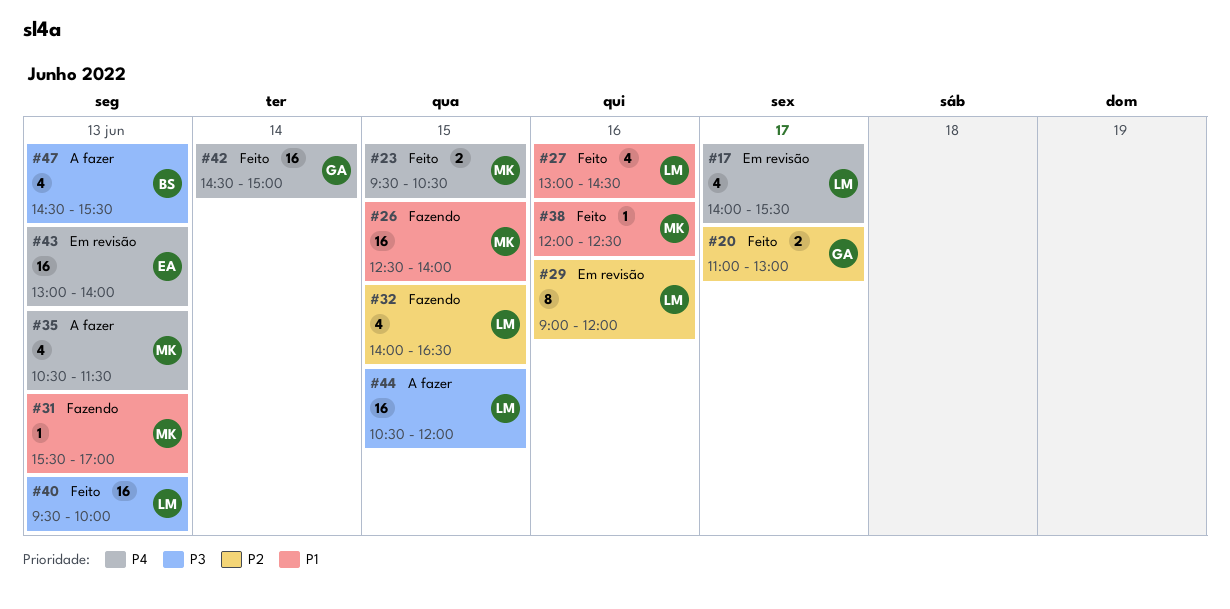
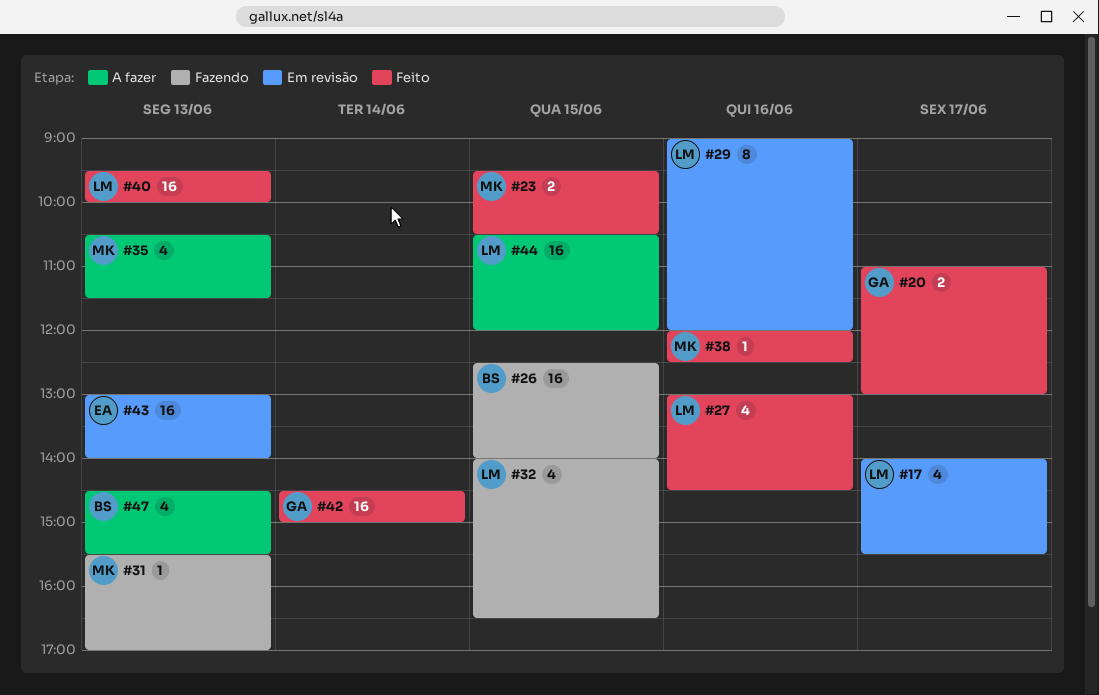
#26, owner: MK -> BS

